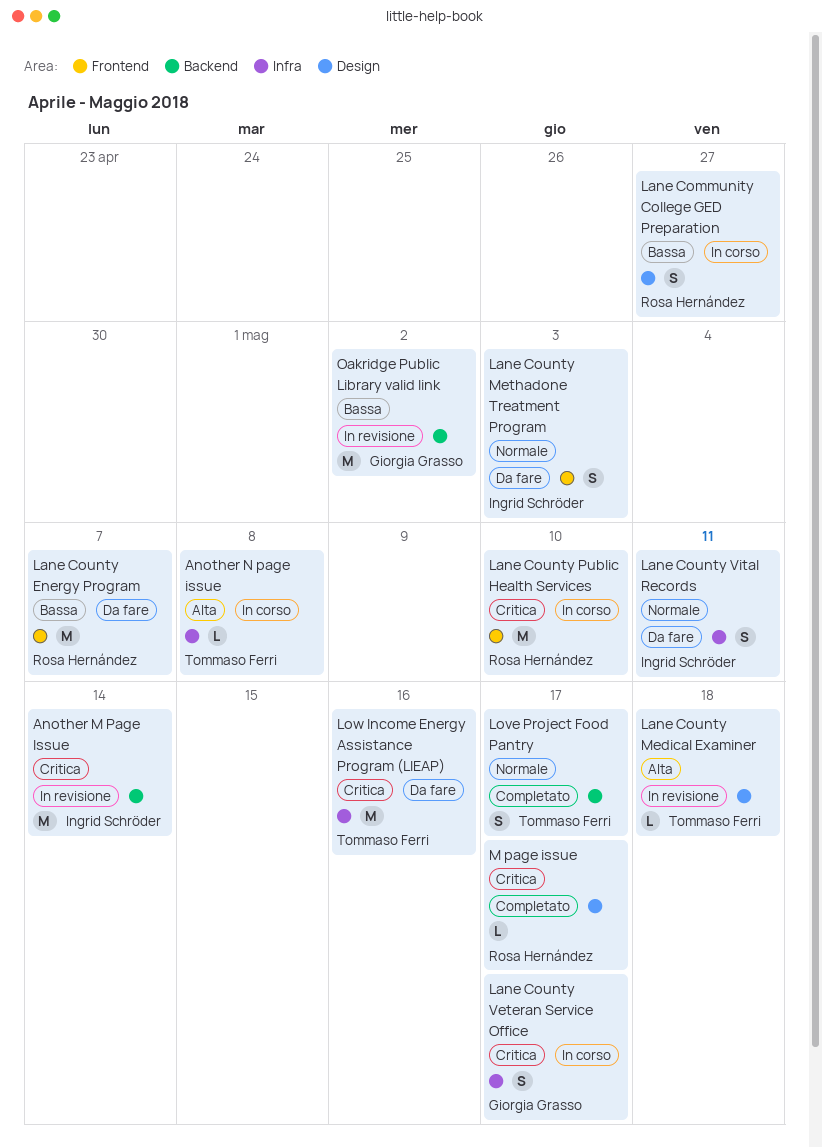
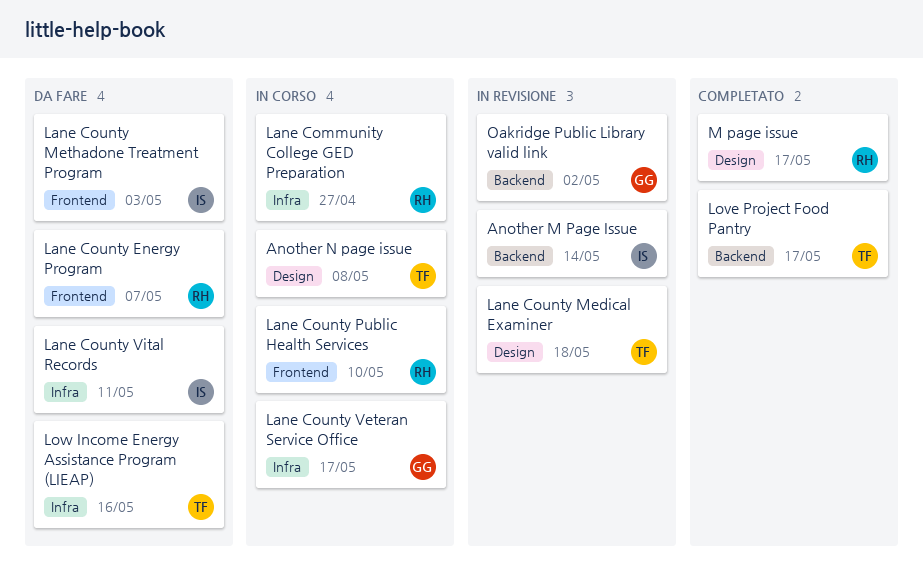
Another N page issue, label: Infra -> Design
Lane Community College GED Preparation, label: Design -> Infra

